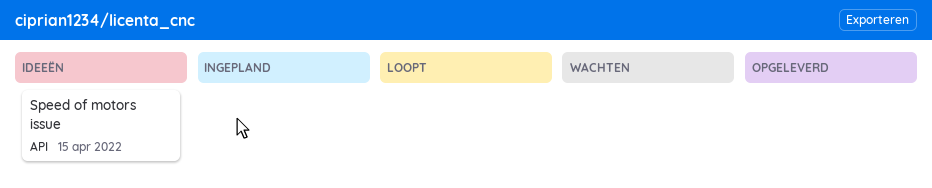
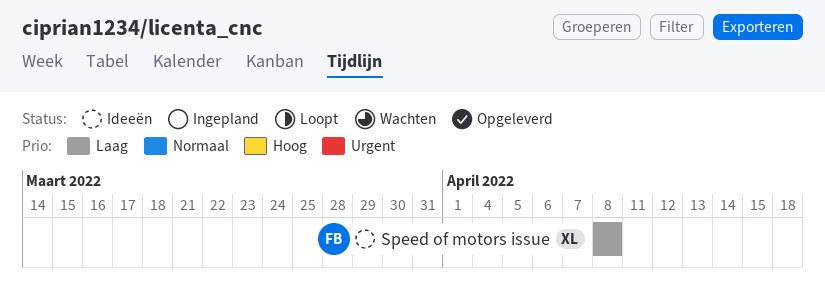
Speed of motors issue, due: Apr 15 -> Apr 8

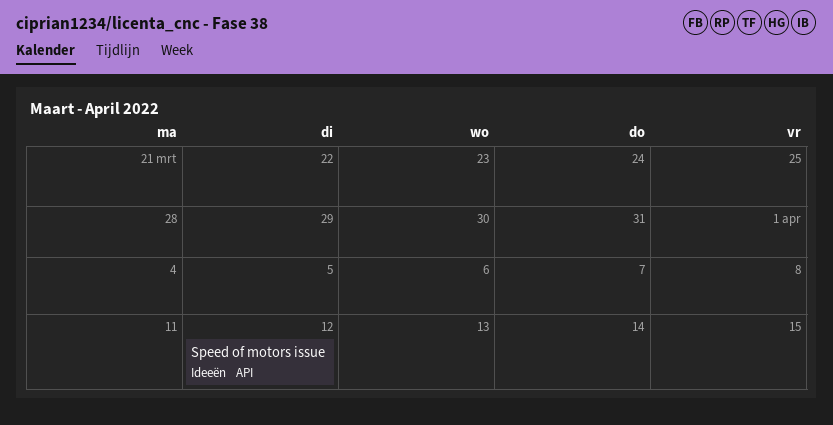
Speed of motors issue, due: Apr 8 -> Apr 12

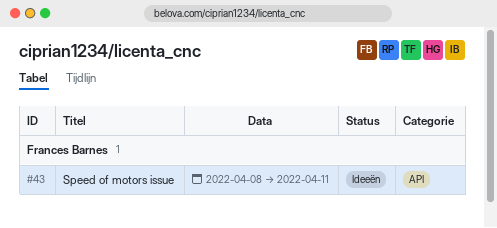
Speed of motors issue, due: Apr 12 -> Apr 11

